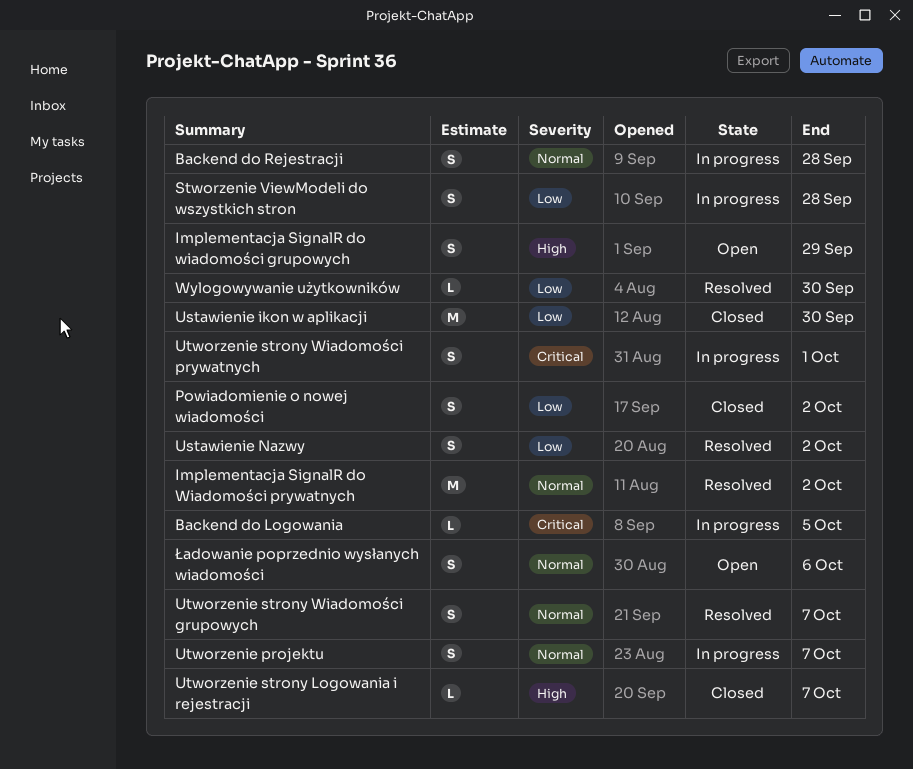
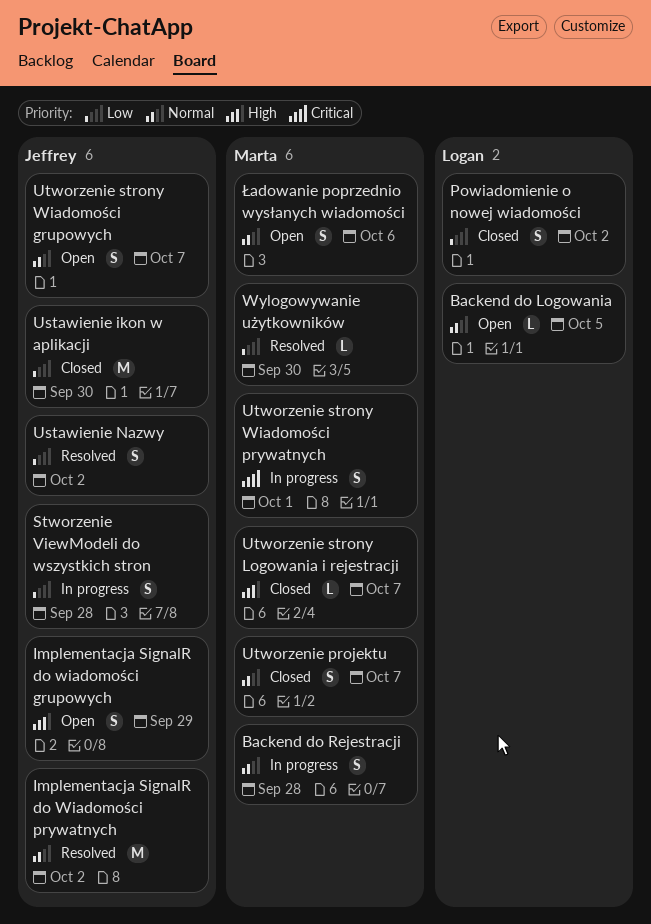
Backend do Logowania, status: In progress -> Open
Backend do Logowania, priority: Critical -> Normal
Utworzenie projektu, status: In progress -> Closed
Utworzenie strony Wiadomości grupowych, status: Resolved -> Open

